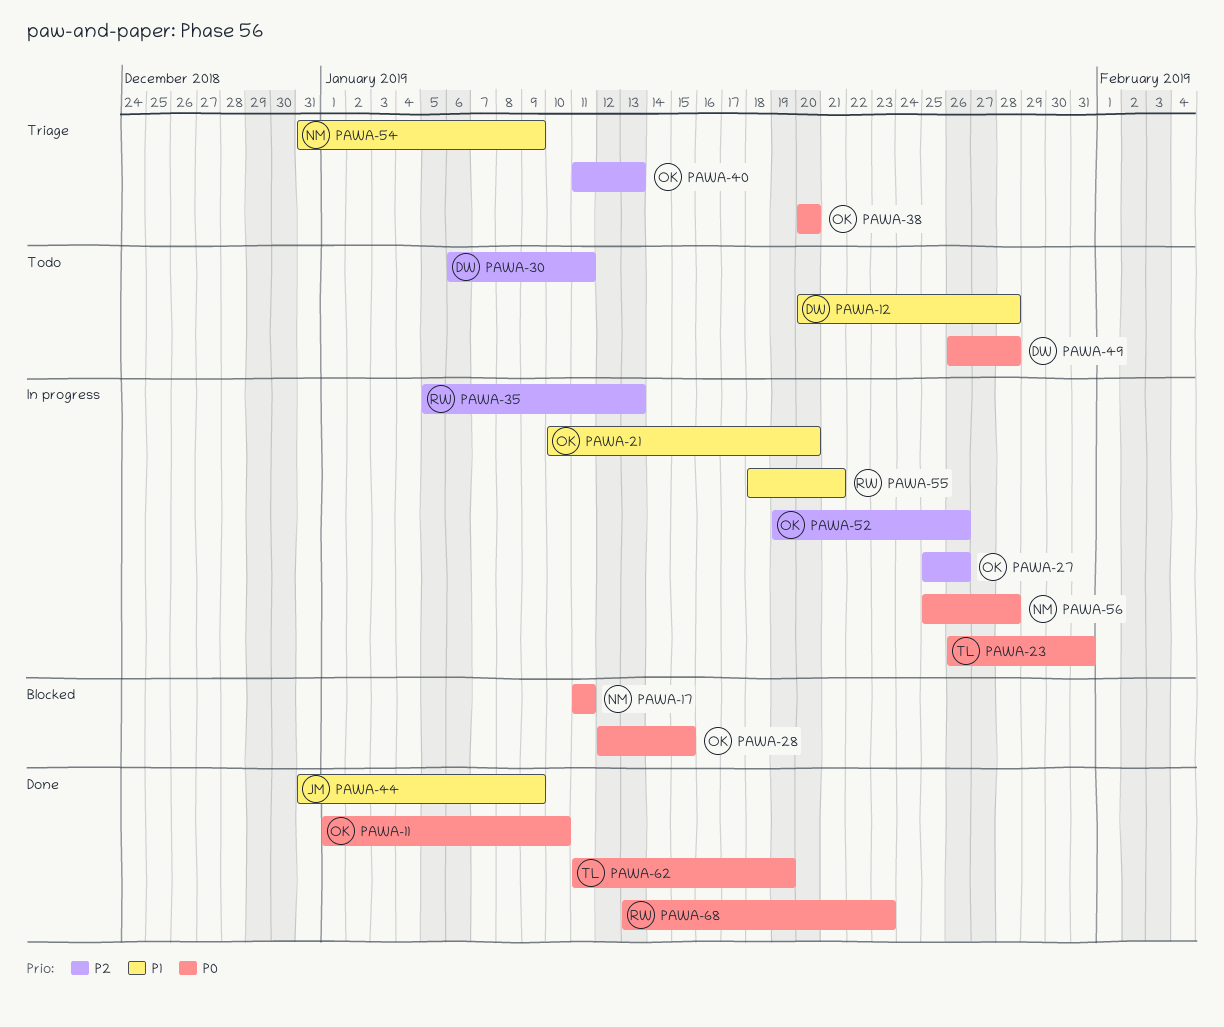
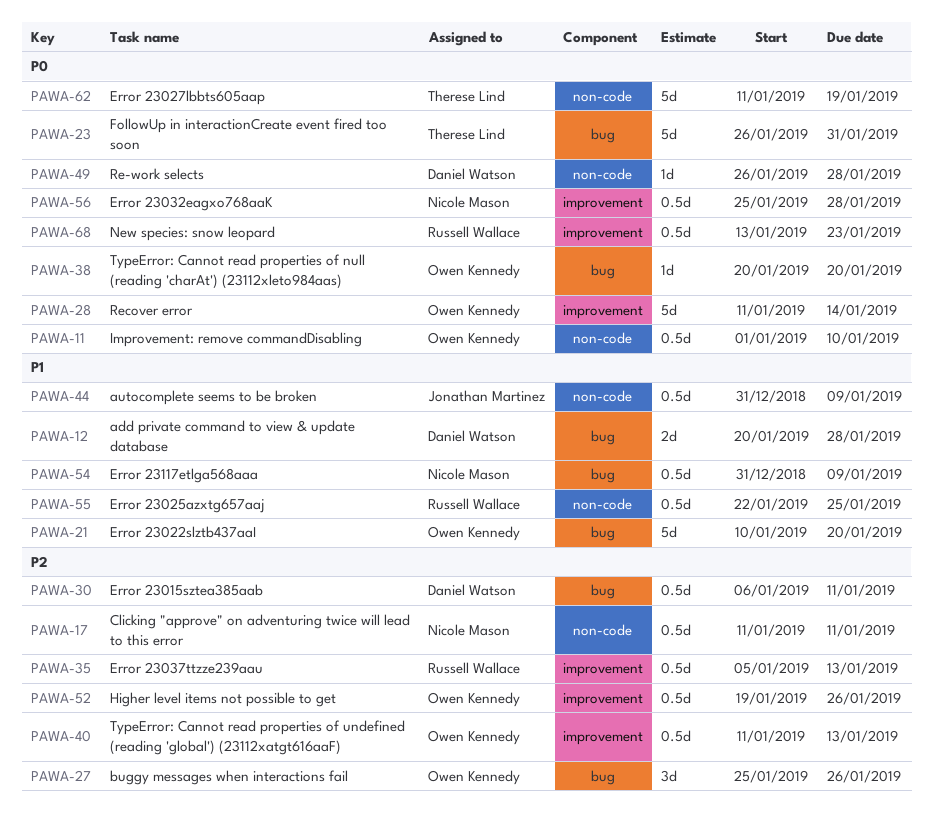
PAWA-17, priority: P0 -> P2
PAWA-28, start: Jan 12 -> Jan 11
PAWA-28, due: Jan 15 -> Jan 14
PAWA-55, start: Jan 18 -> Jan 22
PAWA-55, due: Jan 21 -> Jan 25

